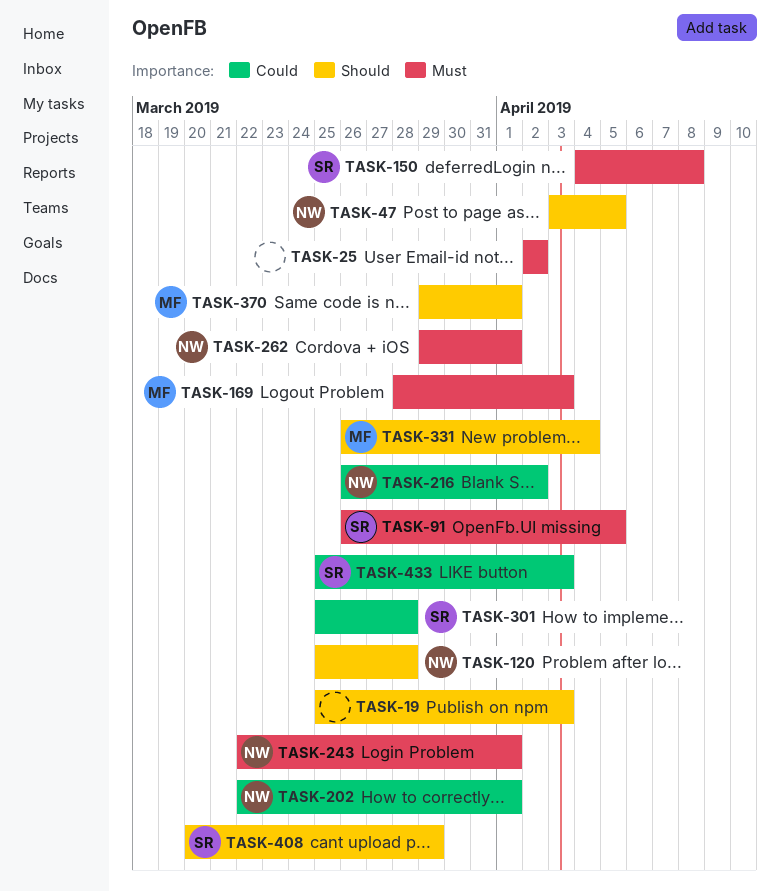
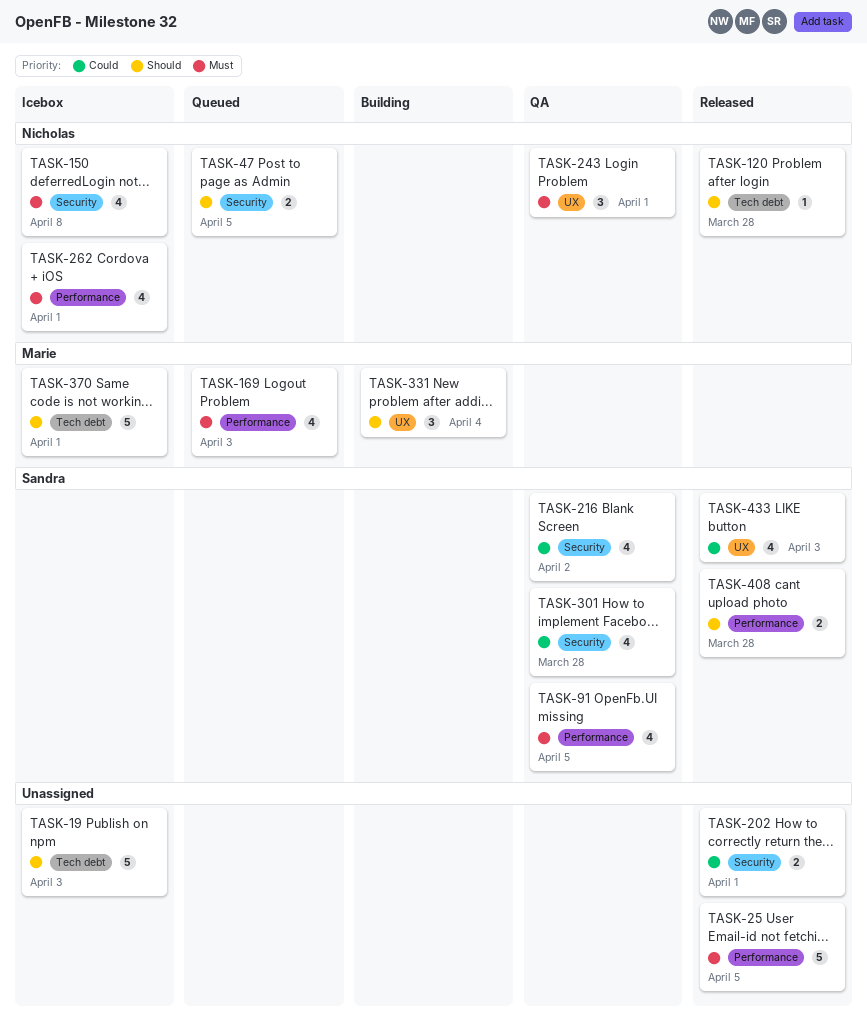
TASK-25, due: Apr 2 -> Apr 5
TASK-150, owner: Sandra -> Nicholas
TASK-202, owner: Nicholas -> none
TASK-216, owner: Nicholas -> Sandra
TASK-408, due: Mar 29 -> Mar 28

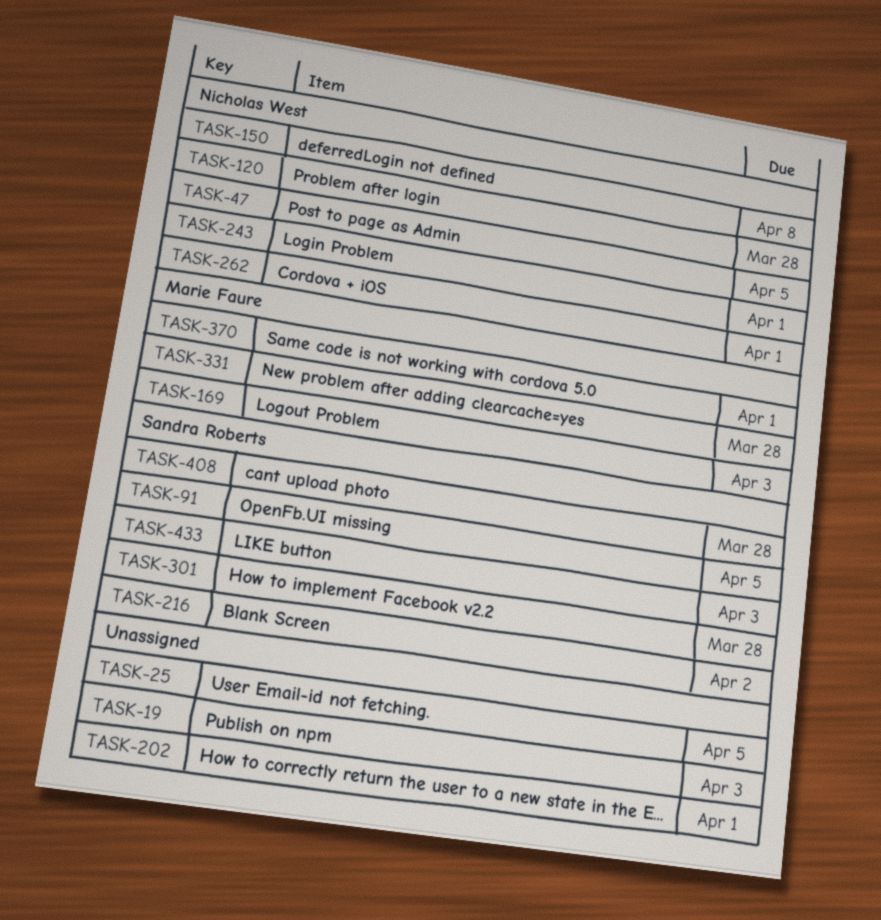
TASK-331, due: Apr 4 -> Mar 28

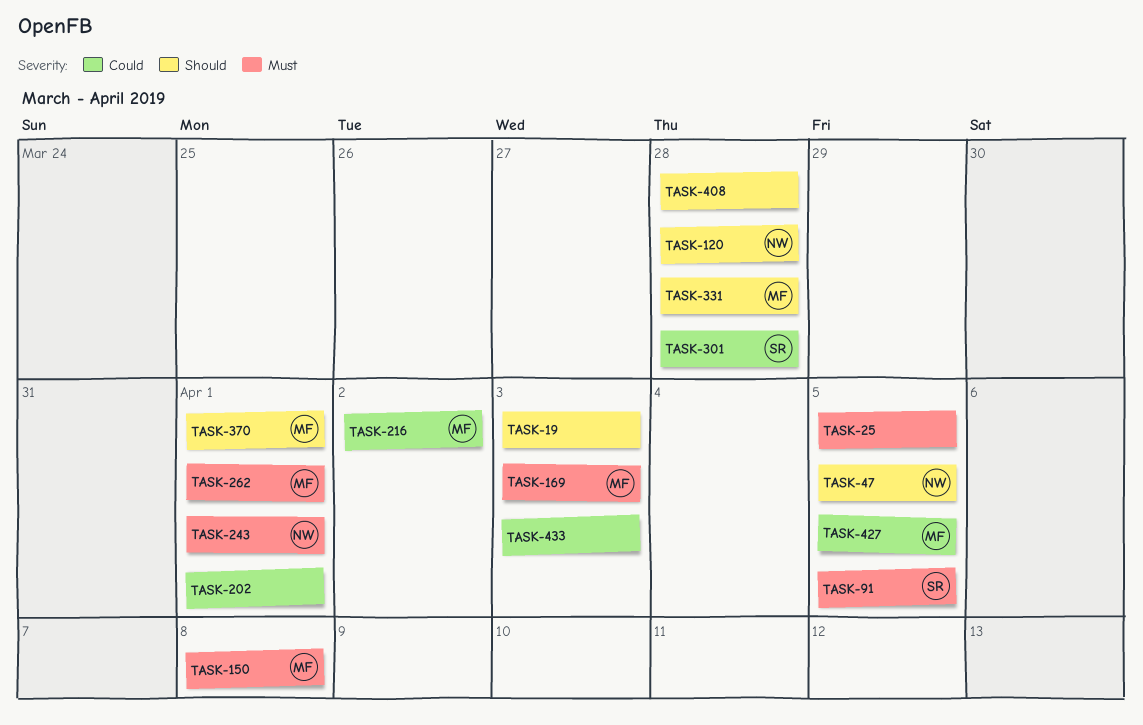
TASK-150, owner: Nicholas West -> Marie Faure
TASK-216, owner: Sandra Roberts -> Marie Faure
TASK-262, owner: Nicholas West -> Marie Faure
TASK-408, owner: Sandra Roberts -> none
TASK-427: none -> present
TASK-433, owner: Sandra Roberts -> none

